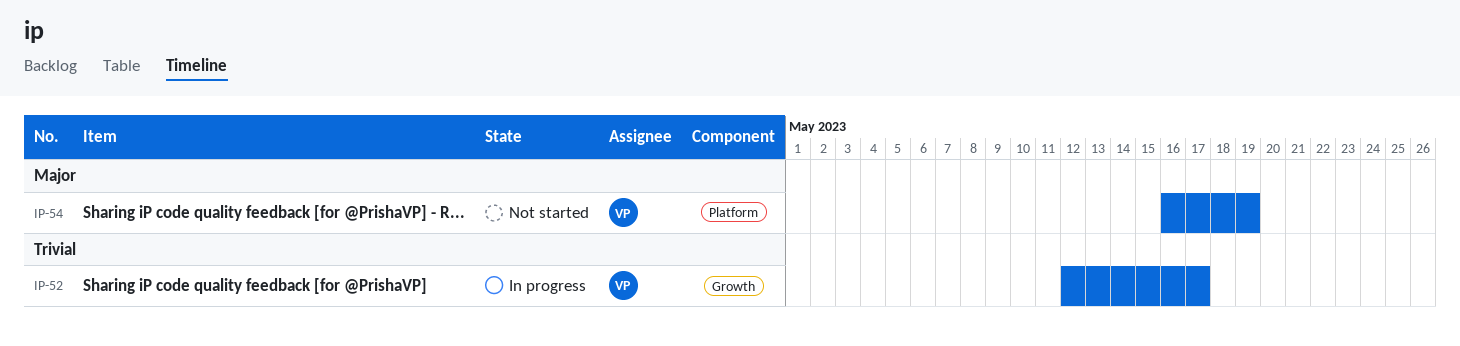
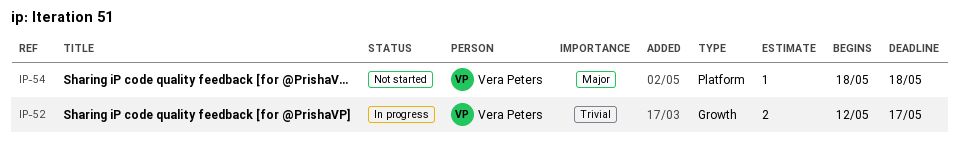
IP-54, start: May 16 -> May 18
IP-54, due: May 19 -> May 18

